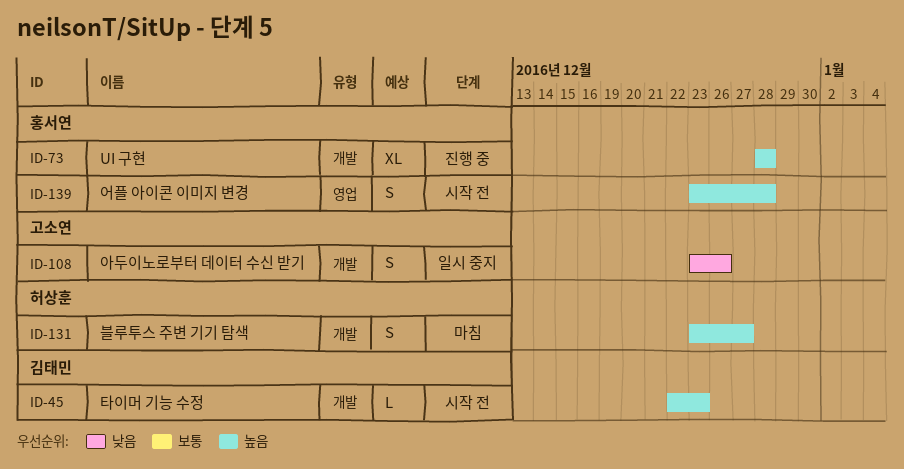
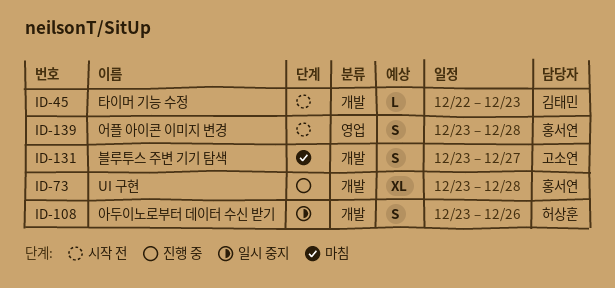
ID-73, start: Dec 28 -> Dec 23
ID-108, owner: 고소연 -> 허상훈
ID-131, owner: 허상훈 -> 고소연

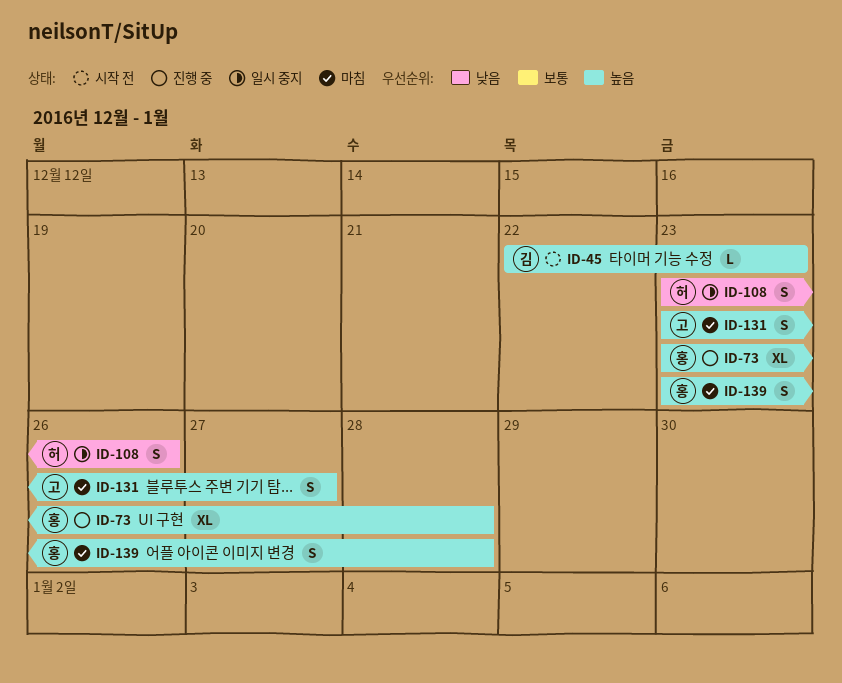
ID-139, status: 시작 전 -> 마침

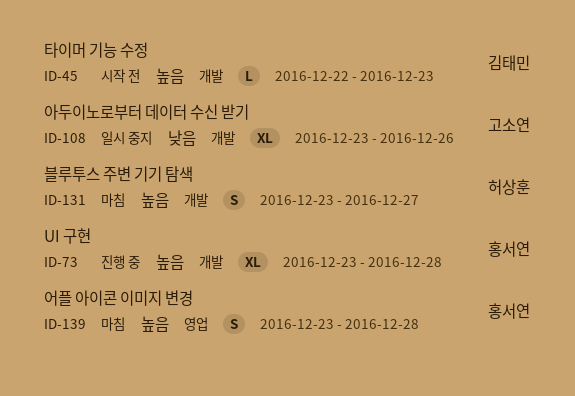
ID-108, owner: 허상훈 -> 고소연
ID-108, estimate: S -> XL
ID-131, owner: 고소연 -> 허상훈

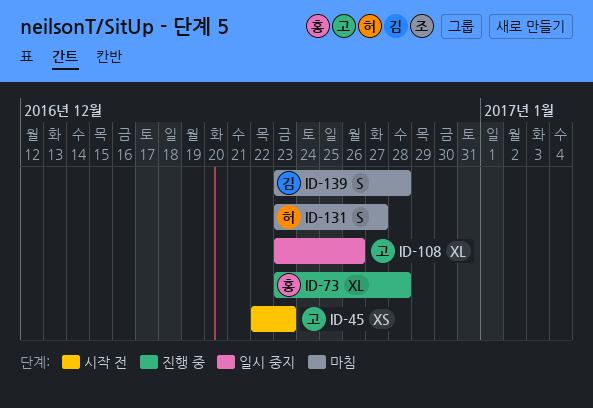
ID-45, owner: 김태민 -> 고소연
ID-45, estimate: L -> XS
ID-139, owner: 홍서연 -> 김태민

